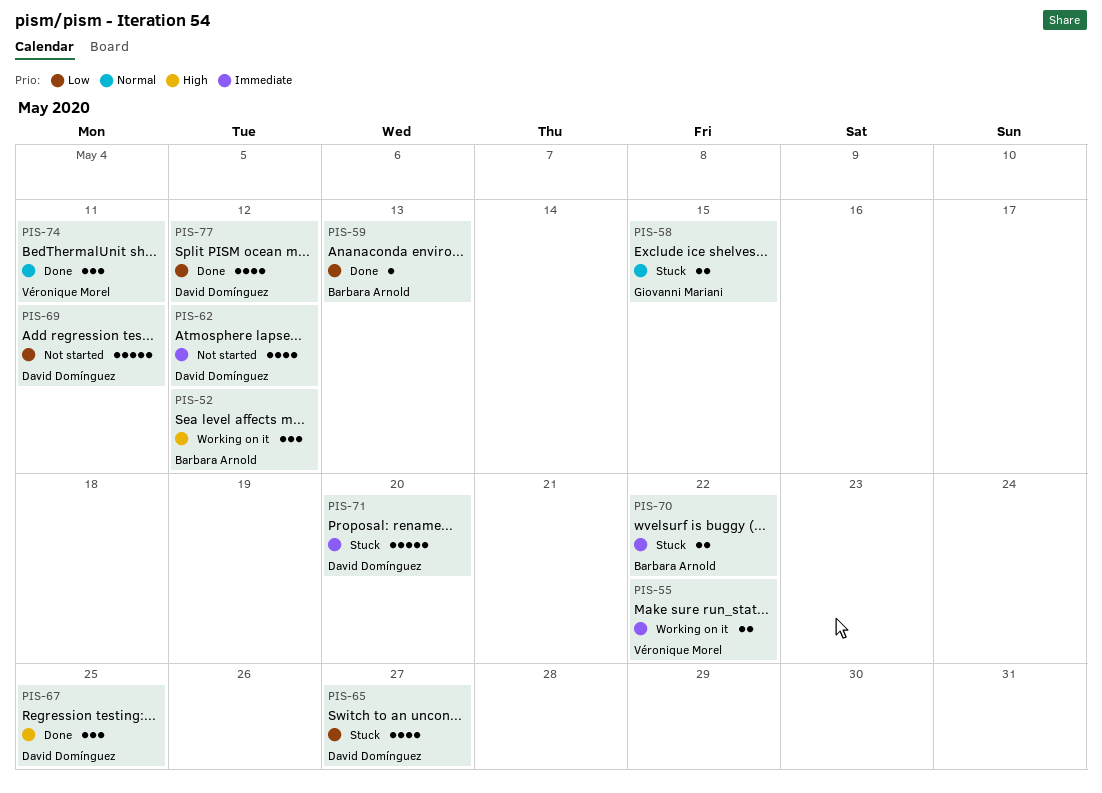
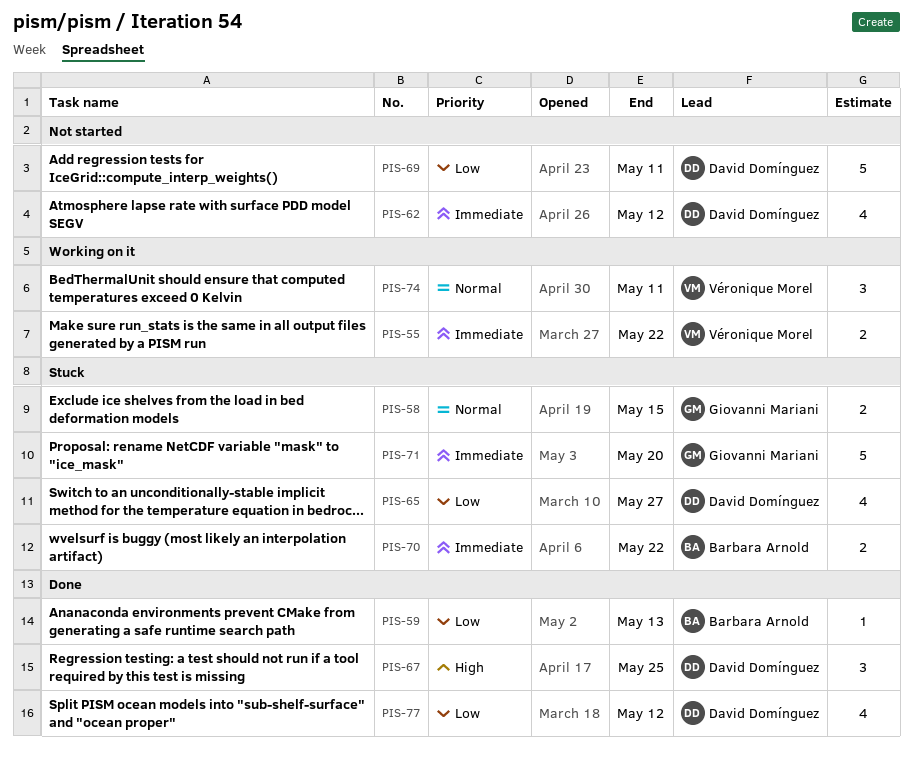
PIS-52: present -> none
PIS-71, owner: David Domínguez -> Giovanni Mariani
PIS-74, status: Done -> Working on it

